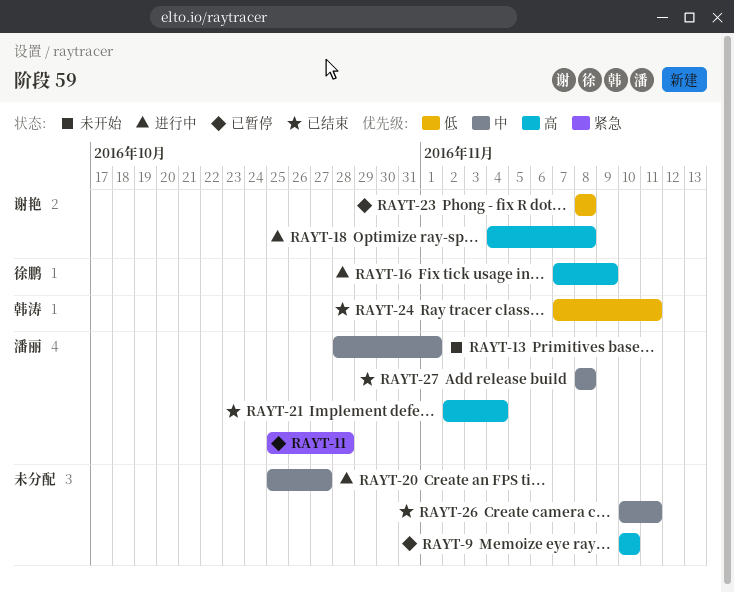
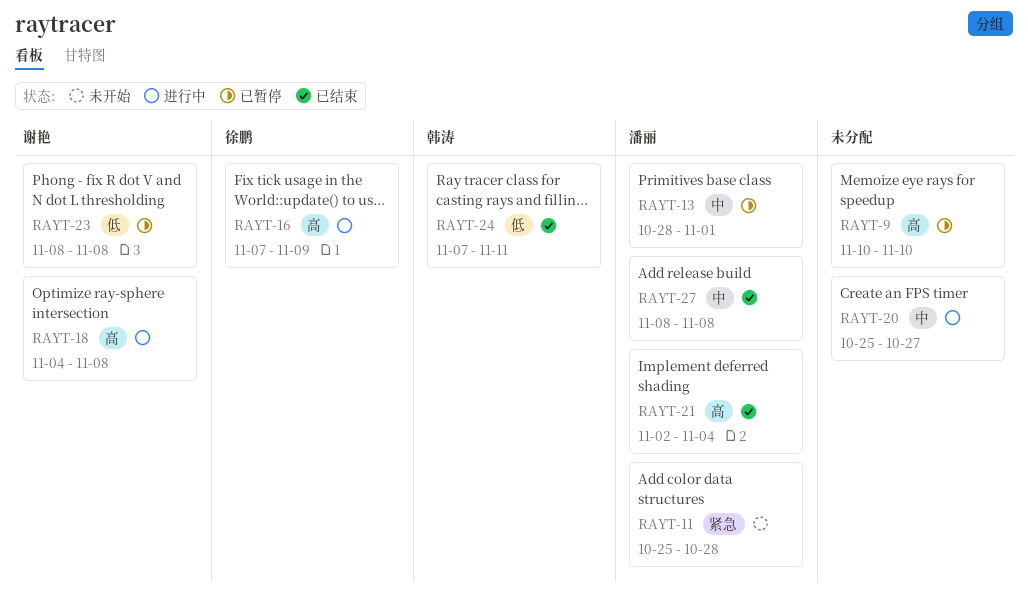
RAYT-11, status: 已暂停 -> 未开始
RAYT-13, status: 未开始 -> 已暂停
RAYT-26: present -> none

